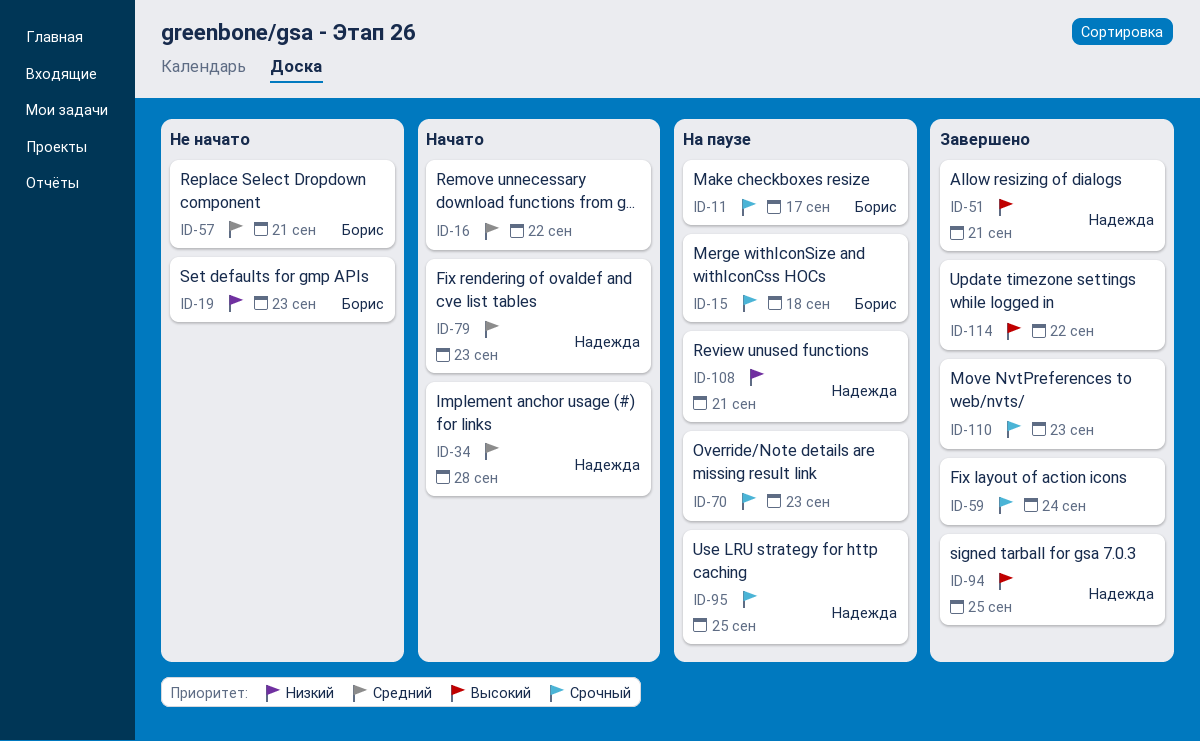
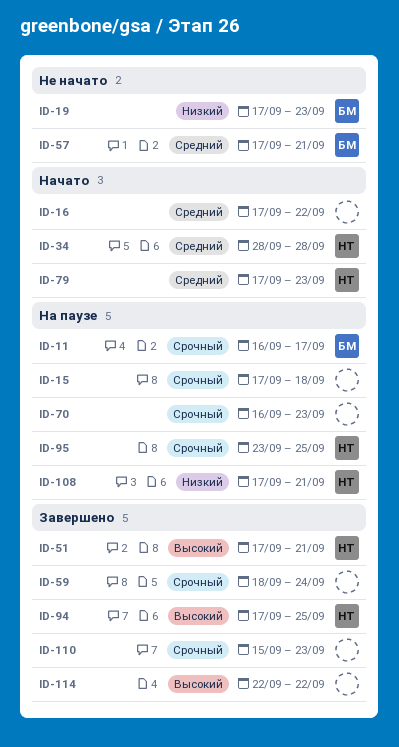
ID-15, owner: Борис -> none

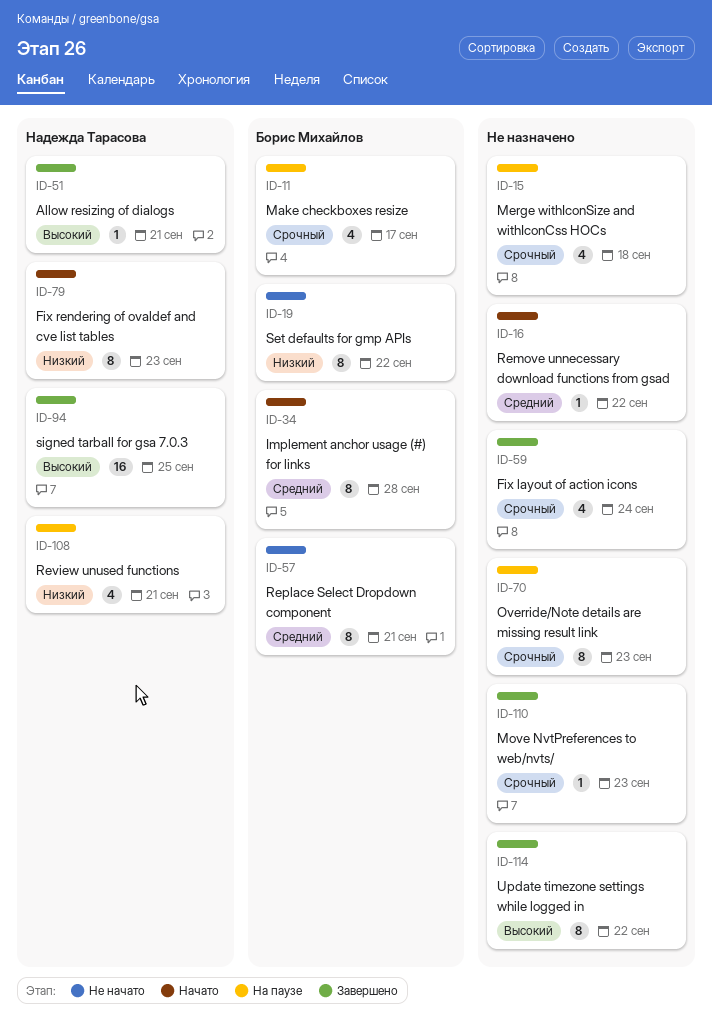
ID-19, due: Sep 23 -> Sep 22
ID-34, owner: Надежда Тарасова -> Борис Михайлов
ID-79, priority: Средний -> Низкий
ID-95: present -> none

